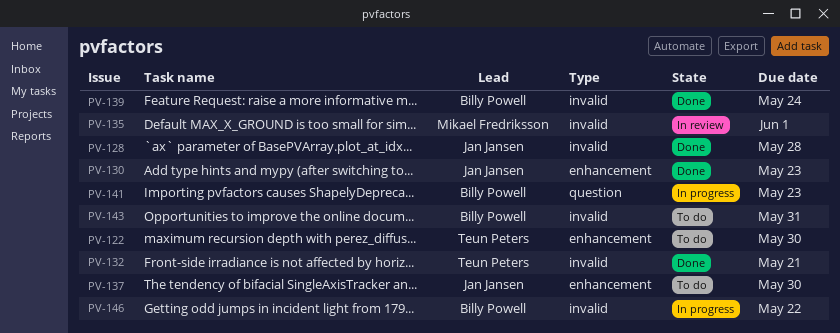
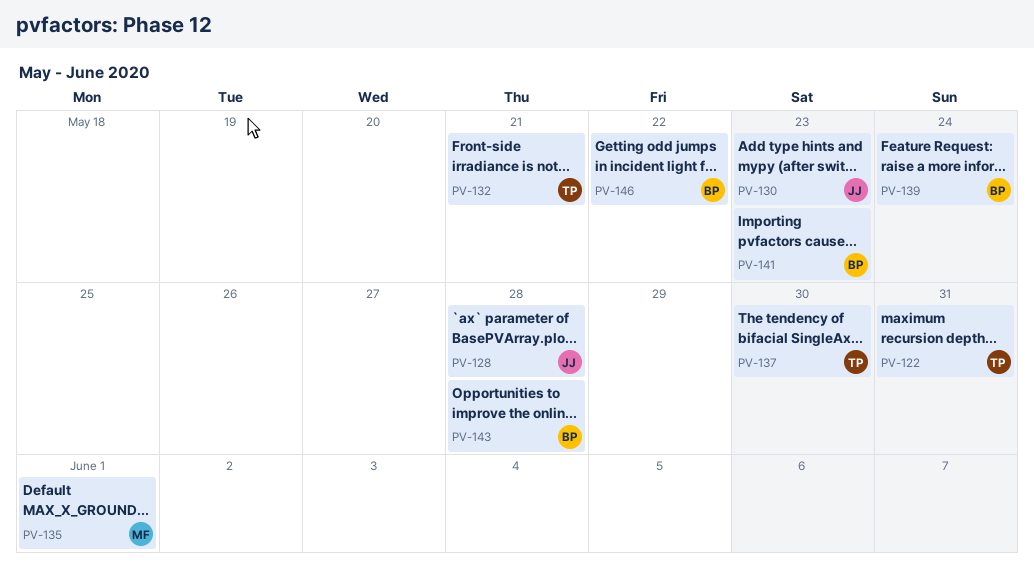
PV-122, due: May 30 -> May 31
PV-137, owner: Jan Jansen -> Teun Peters
PV-143, due: May 31 -> May 28

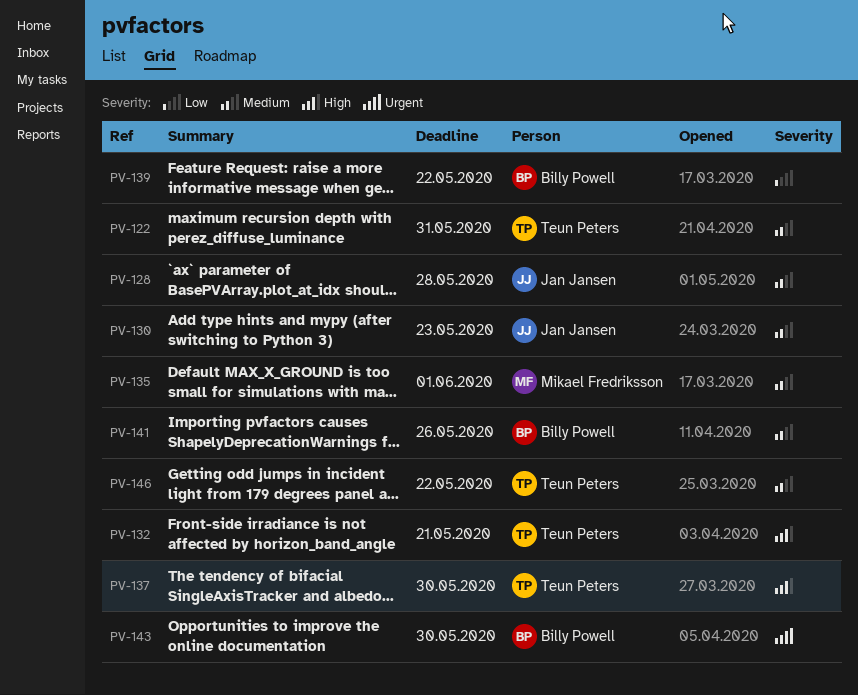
PV-139, due: May 24 -> May 22
PV-141, due: May 23 -> May 26
PV-143, due: May 28 -> May 30
PV-146, owner: Billy Powell -> Teun Peters

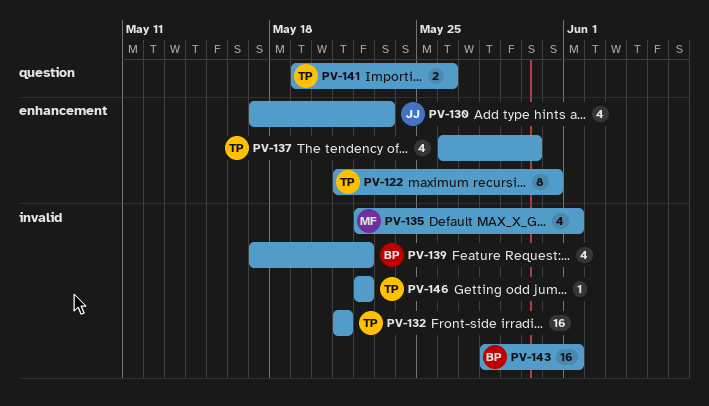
PV-128: present -> none
PV-141, owner: Billy Powell -> Teun Peters
PV-143, due: May 30 -> Jun 1

